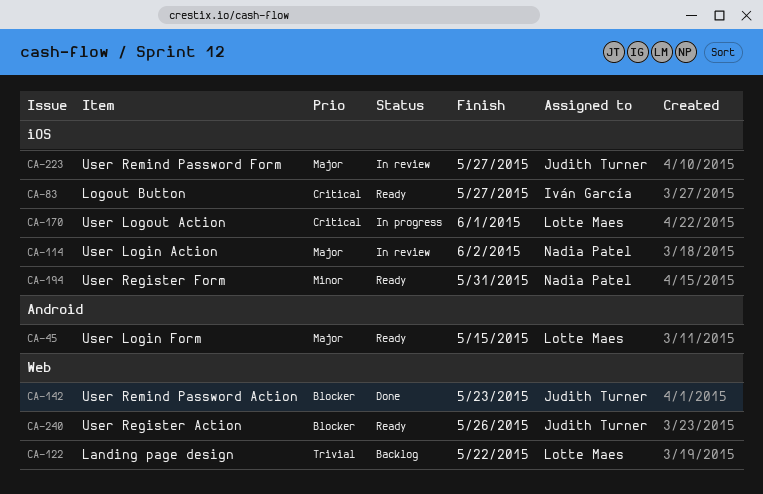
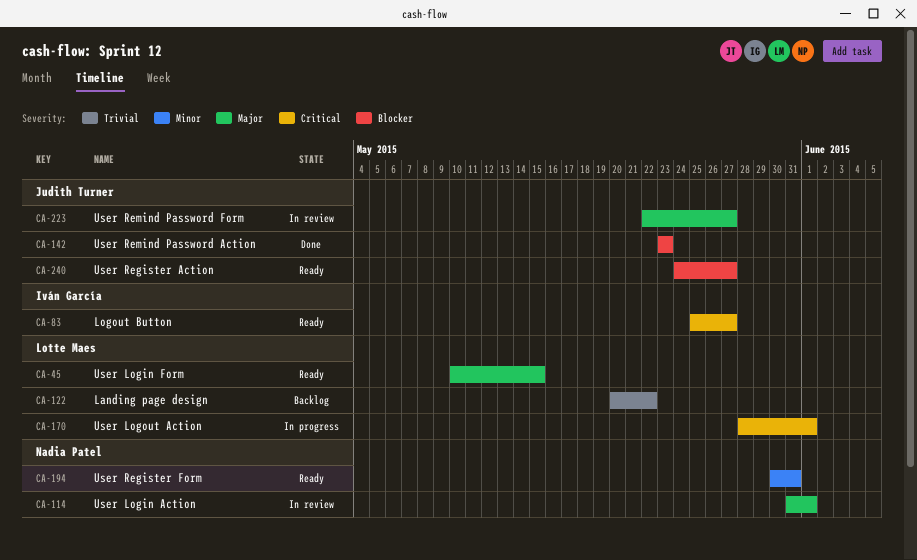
CA-114, due: Jun 2 -> Jun 1
CA-240, due: May 26 -> May 27

